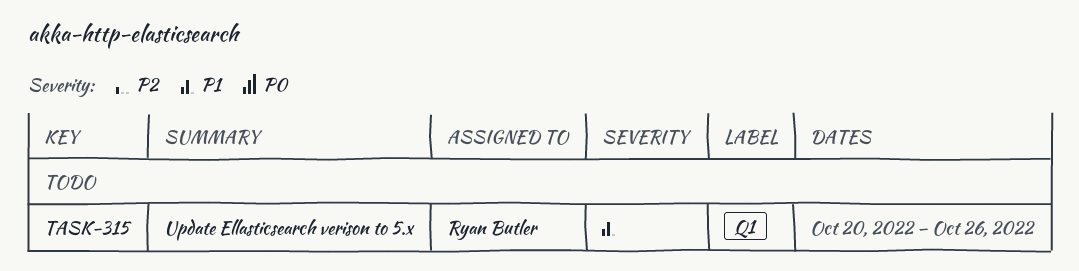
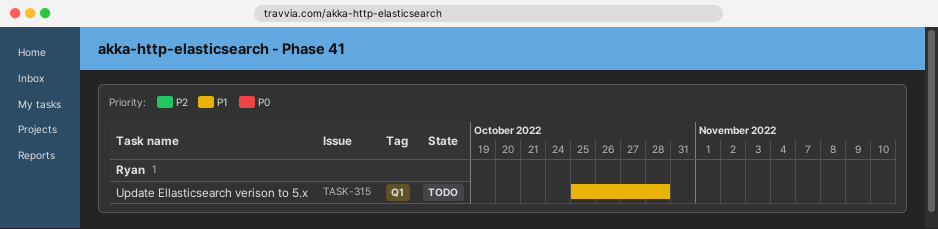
TASK-315, start: Oct 20 -> Oct 25
TASK-315, due: Oct 26 -> Oct 28

